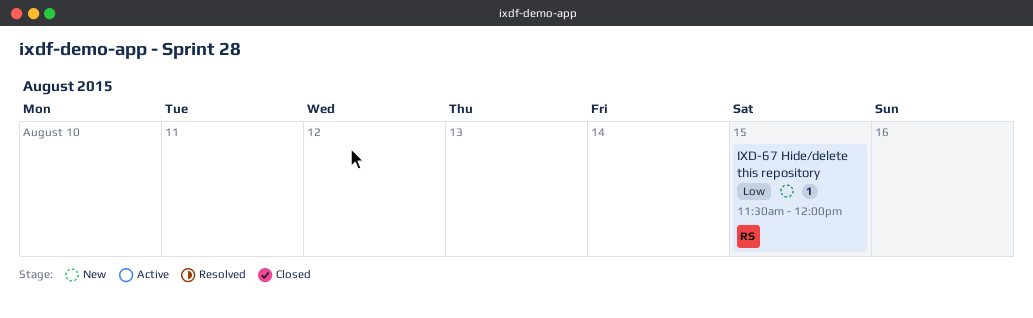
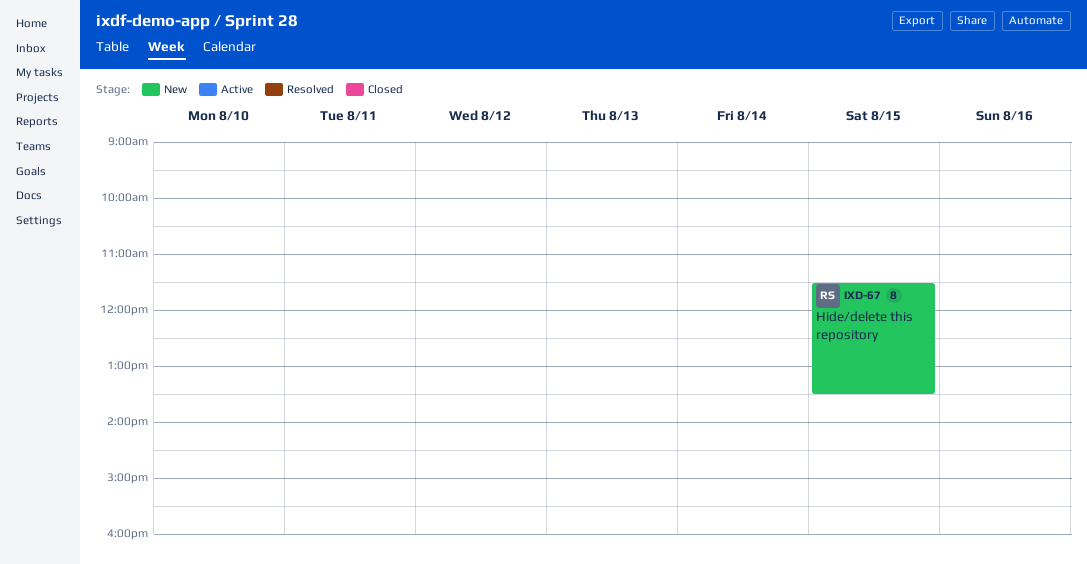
IXD-67, estimate: 1 -> 8
IXD-67, ends: 12:00 -> 13:30

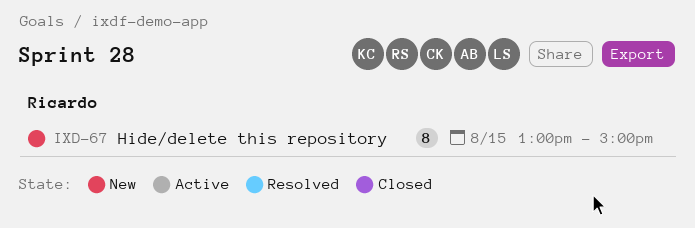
IXD-67, begins: 11:30 -> 13:00
IXD-67, ends: 13:30 -> 15:00

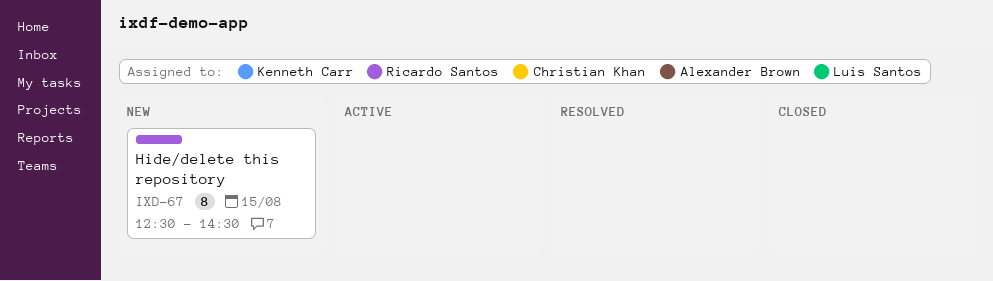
IXD-67, begins: 13:00 -> 12:30
IXD-67, ends: 15:00 -> 14:30

